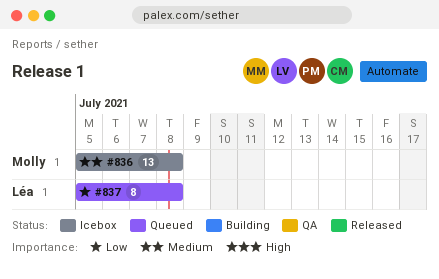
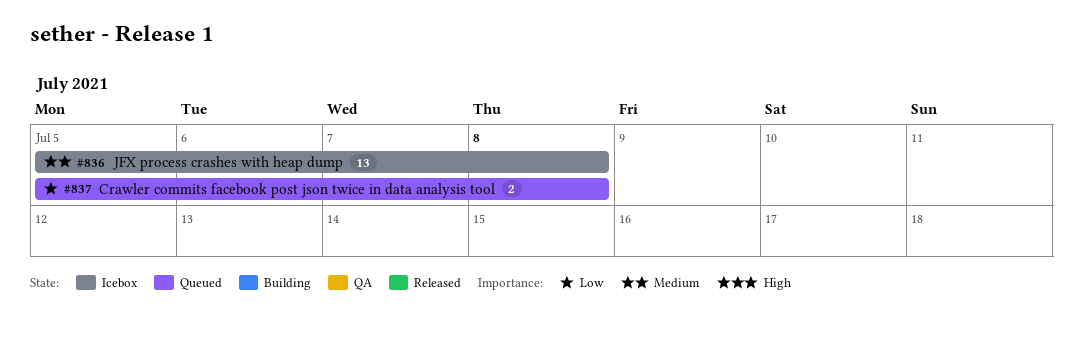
#837, estimate: 8 -> 2

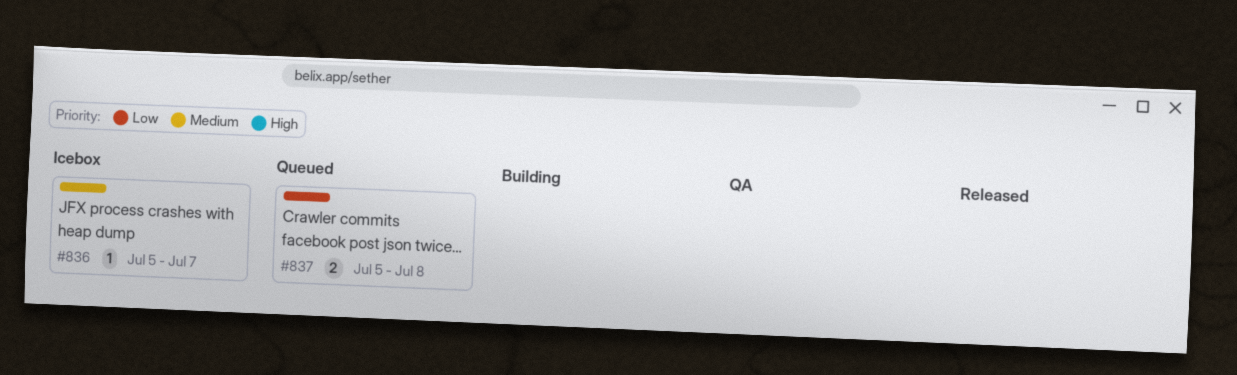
#836, estimate: 13 -> 1
#836, due: Jul 8 -> Jul 7

